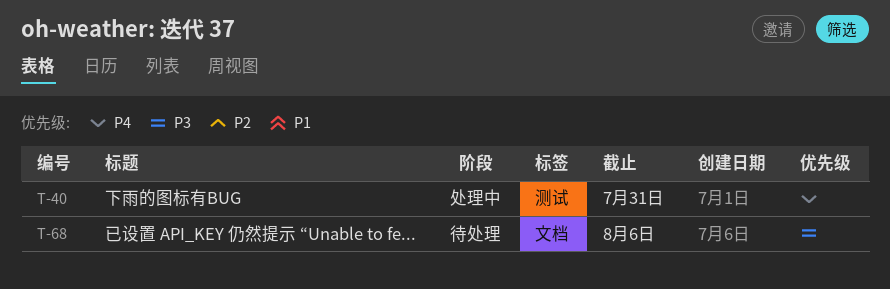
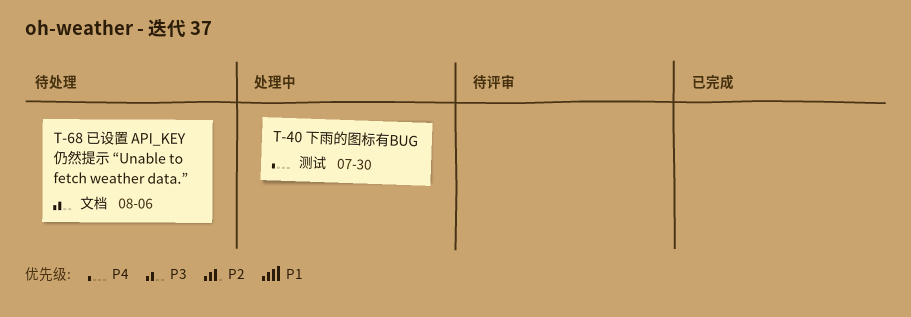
T-40, due: Jul 31 -> Jul 30

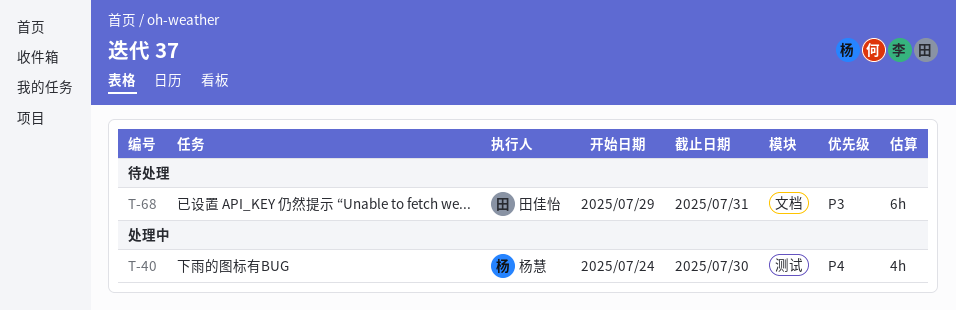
T-68, due: Aug 6 -> Jul 31

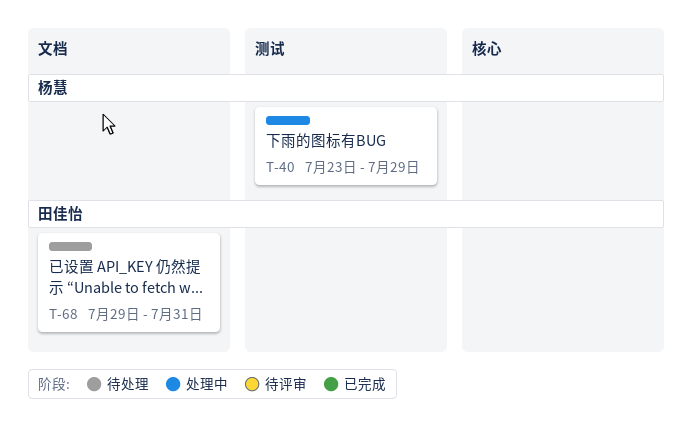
T-40, start: Jul 24 -> Jul 23
T-40, due: Jul 30 -> Jul 29

